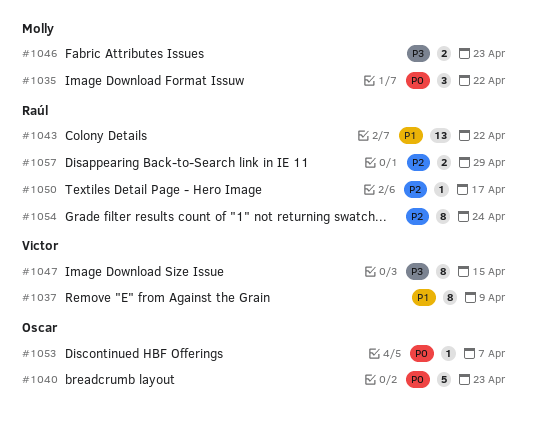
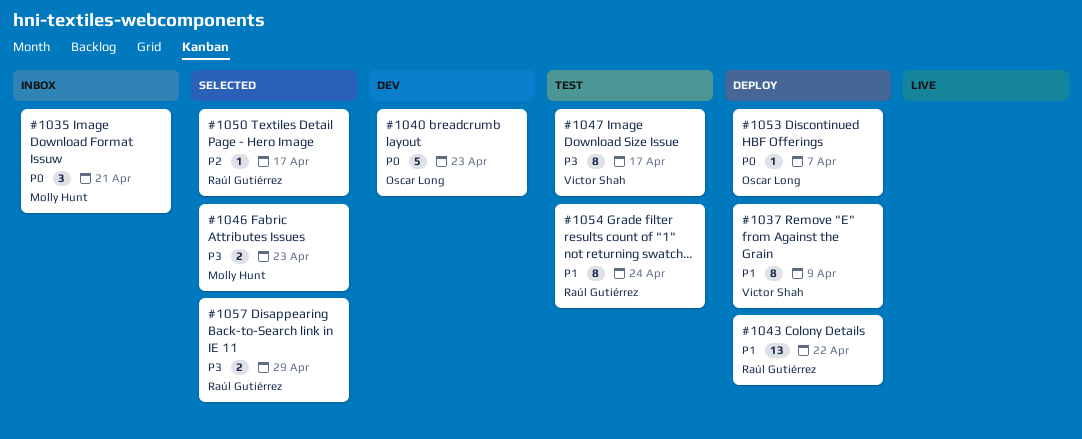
#1035, due: Apr 22 -> Apr 21
#1047, due: Apr 15 -> Apr 17
#1054, priority: P2 -> P1
#1057, priority: P2 -> P3

